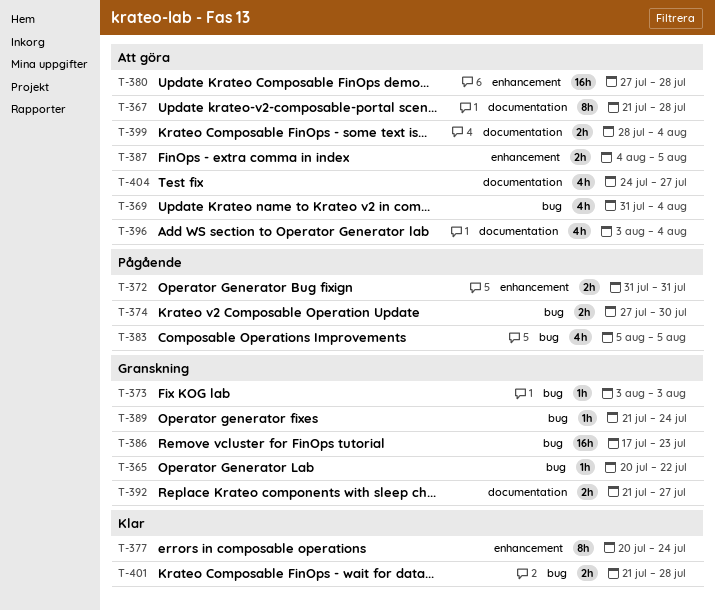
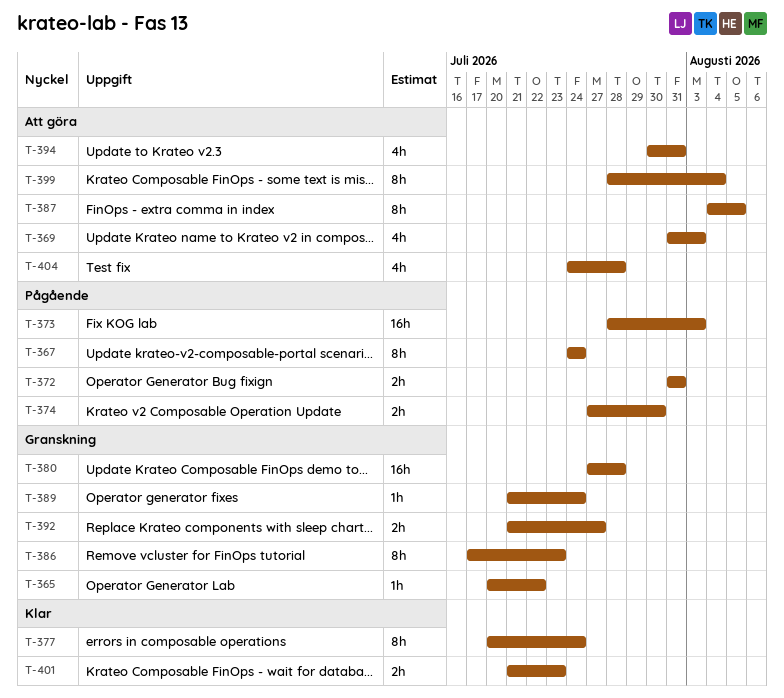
T-367, status: Att göra -> Pågående
T-367, start: Jul 21 -> Jul 24
T-367, due: Jul 28 -> Jul 24
T-369, due: Aug 4 -> Aug 3
T-373, status: Granskning -> Pågående
T-373, estimate: 1h -> 16h
T-373, start: Aug 3 -> Jul 28
T-380, status: Att göra -> Granskning
T-383: present -> none
T-386, estimate: 16h -> 8h
T-387, estimate: 2h -> 8h
T-394: none -> present
T-396: present -> none
T-399, estimate: 2h -> 8h
T-401, due: Jul 28 -> Jul 23
T-404, due: Jul 27 -> Jul 28

